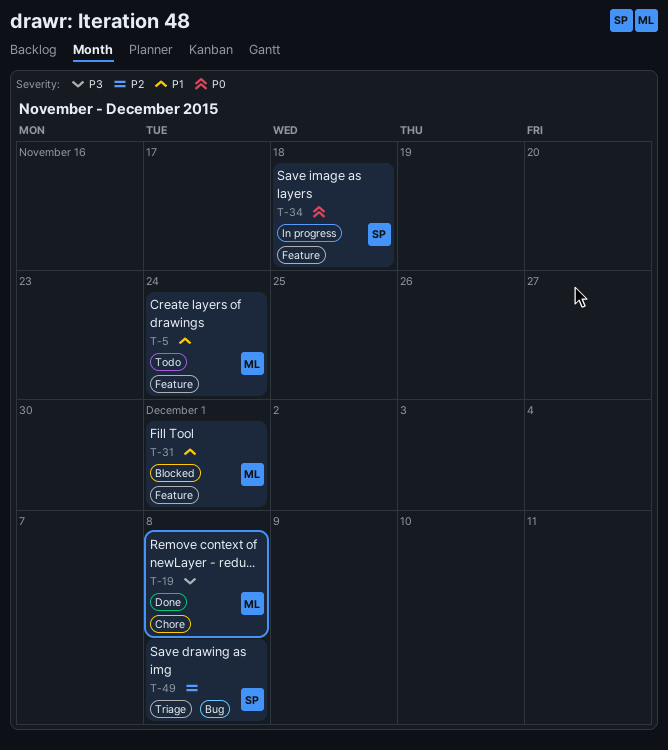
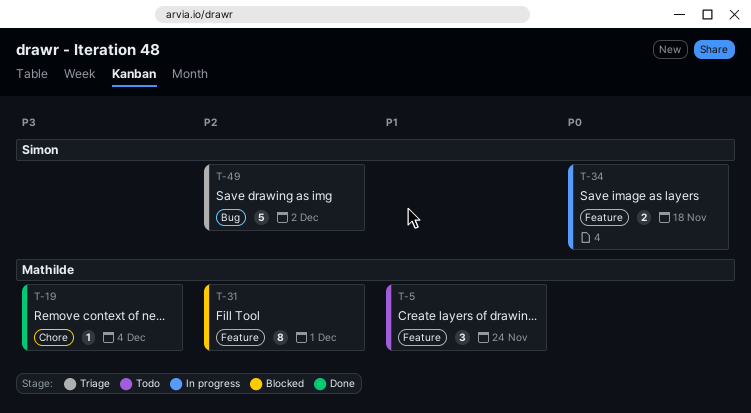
T-19, due: Dec 8 -> Dec 4
T-31, priority: P1 -> P2
T-49, due: Dec 8 -> Dec 2

